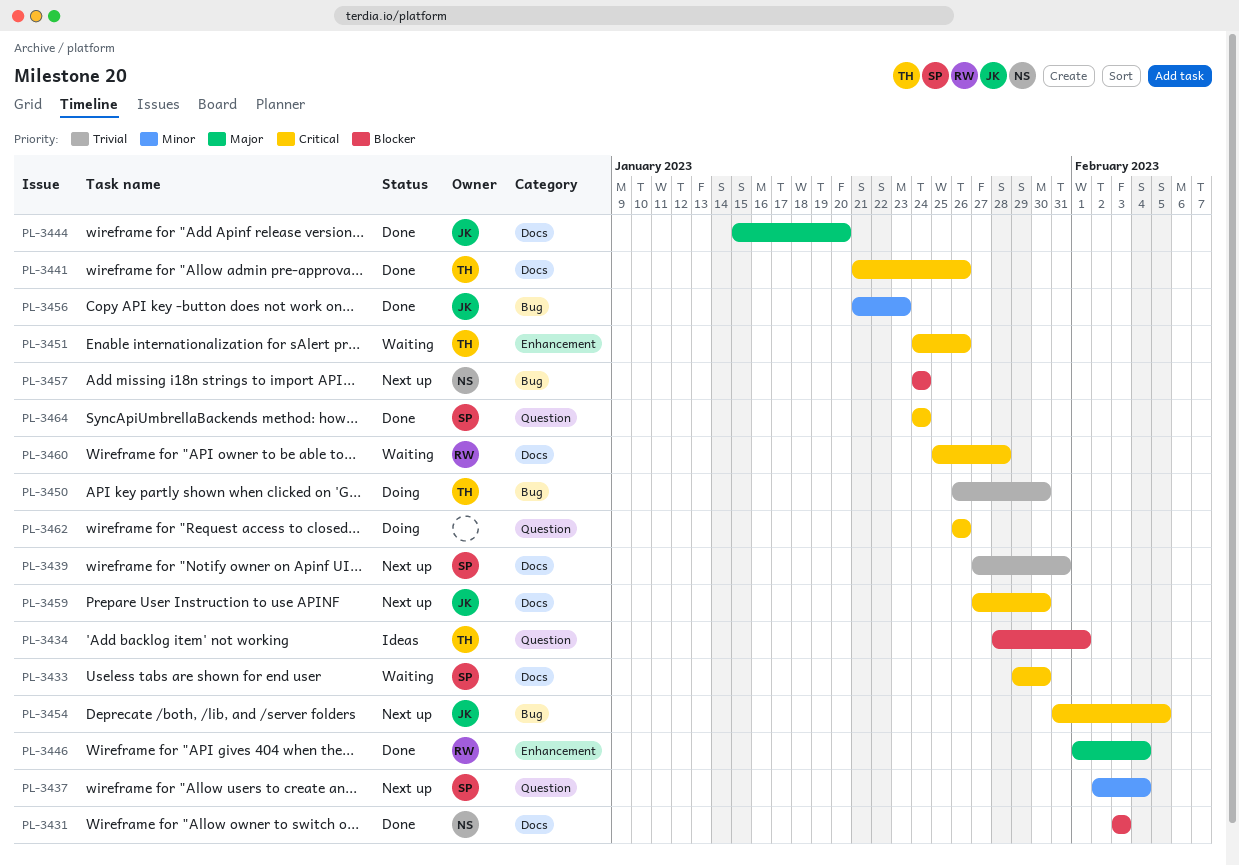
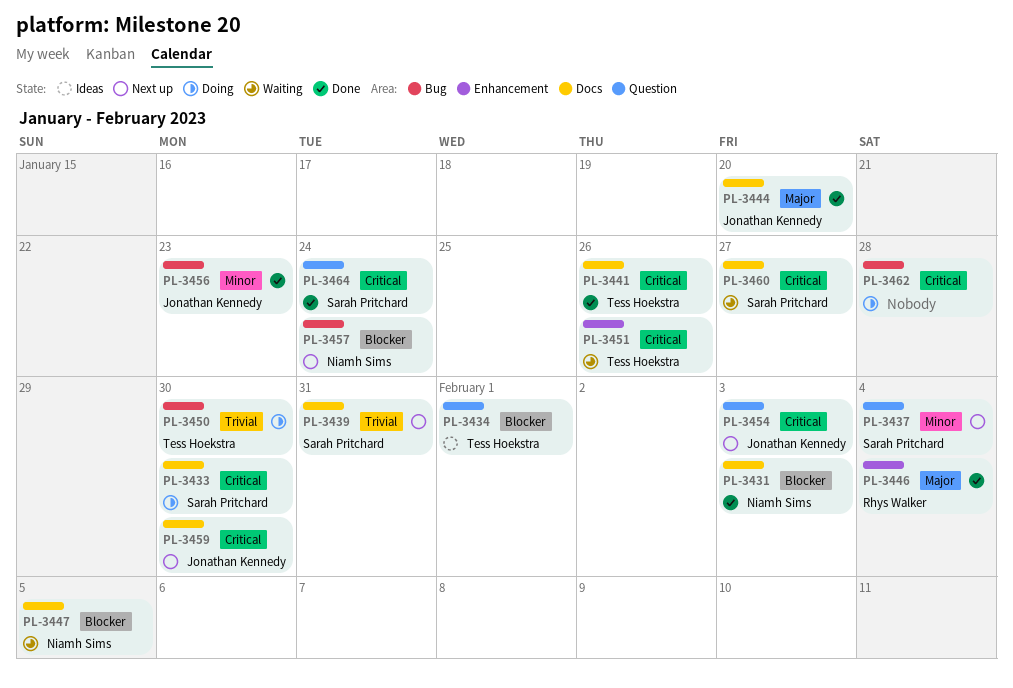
PL-3433, status: Waiting -> Doing
PL-3447: none -> present
PL-3454, label: Bug -> Question
PL-3454, due: Feb 5 -> Feb 3
PL-3460, owner: Rhys Walker -> Sarah Pritchard
PL-3460, due: Jan 28 -> Jan 27
PL-3462, label: Question -> Bug
PL-3462, due: Jan 26 -> Jan 28

